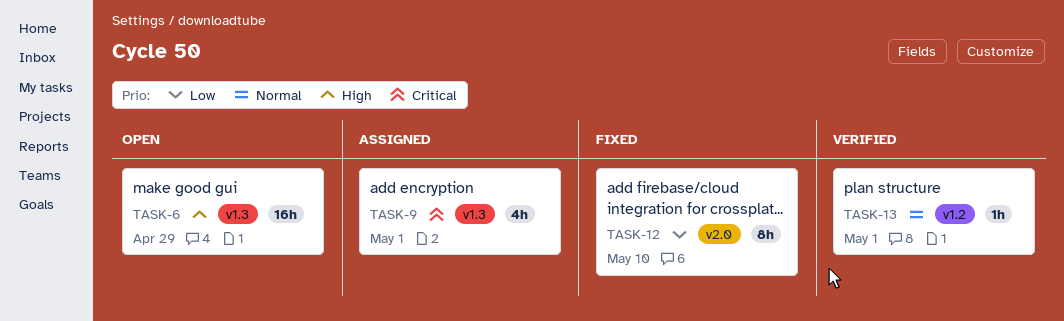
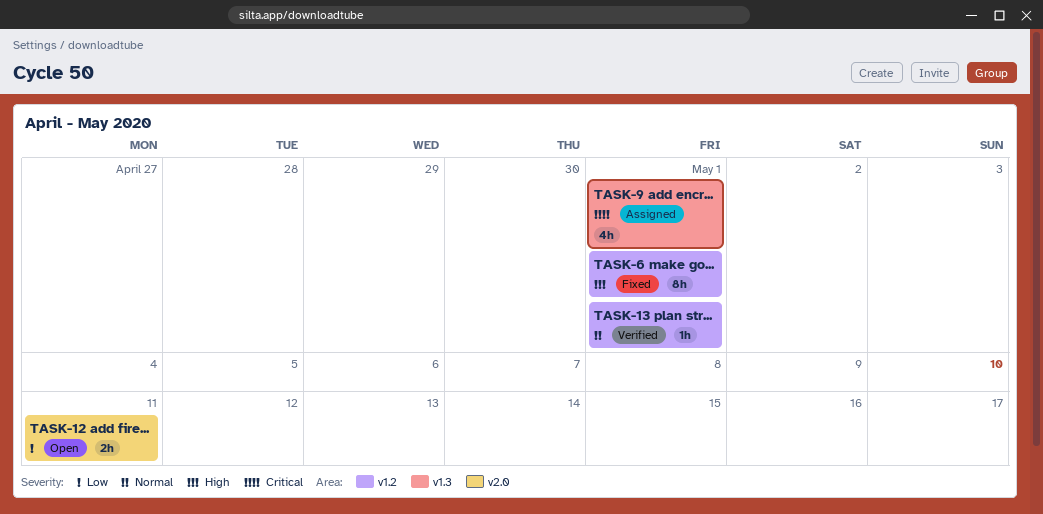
TASK-6, status: Open -> Fixed
TASK-6, label: v1.3 -> v1.2
TASK-6, estimate: 16h -> 8h
TASK-6, due: Apr 29 -> May 1
TASK-12, status: Fixed -> Open
TASK-12, estimate: 8h -> 2h
TASK-12, due: May 10 -> May 11

